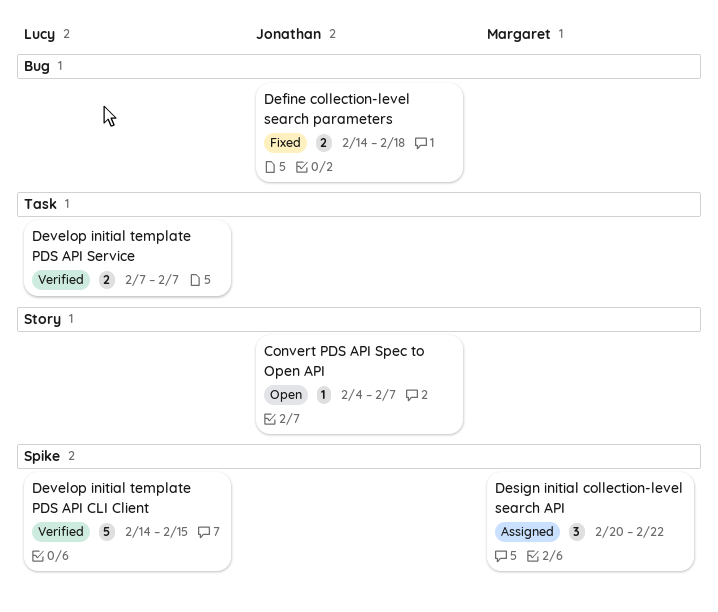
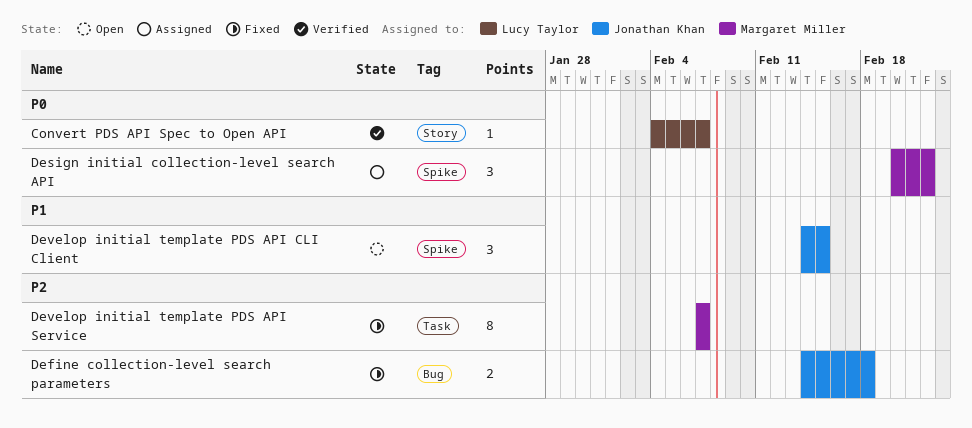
Convert PDS API Spec to Open API, status: Open -> Verified
Convert PDS API Spec to Open API, owner: Jonathan Khan -> Lucy Taylor
Develop initial template PDS API CLI Client, status: Verified -> Open
Develop initial template PDS API CLI Client, owner: Lucy Taylor -> Jonathan Khan
Develop initial template PDS API CLI Client, estimate: 5 -> 3
Develop initial template PDS API Service, status: Verified -> Fixed
Develop initial template PDS API Service, owner: Lucy Taylor -> Margaret Miller
Develop initial template PDS API Service, estimate: 2 -> 8

